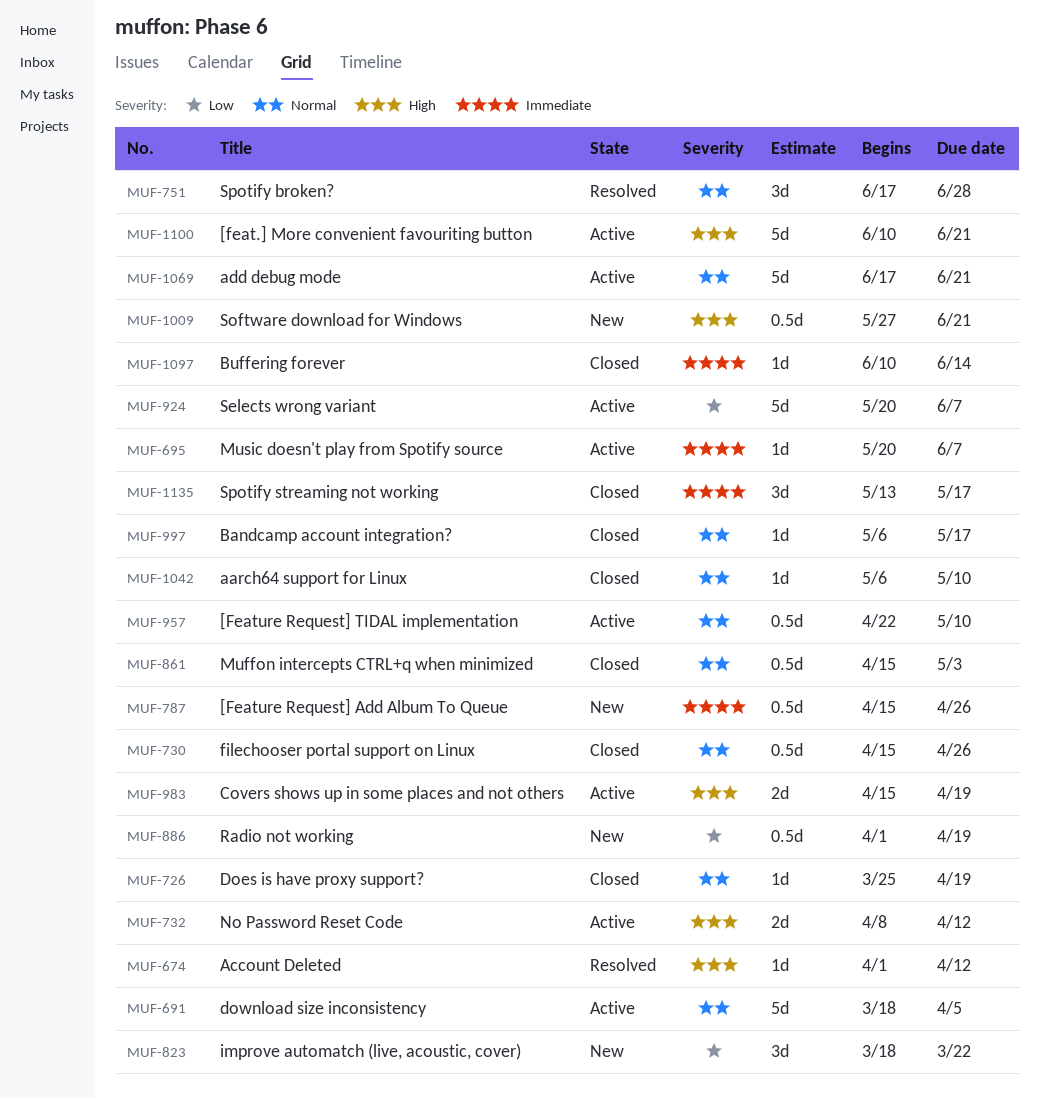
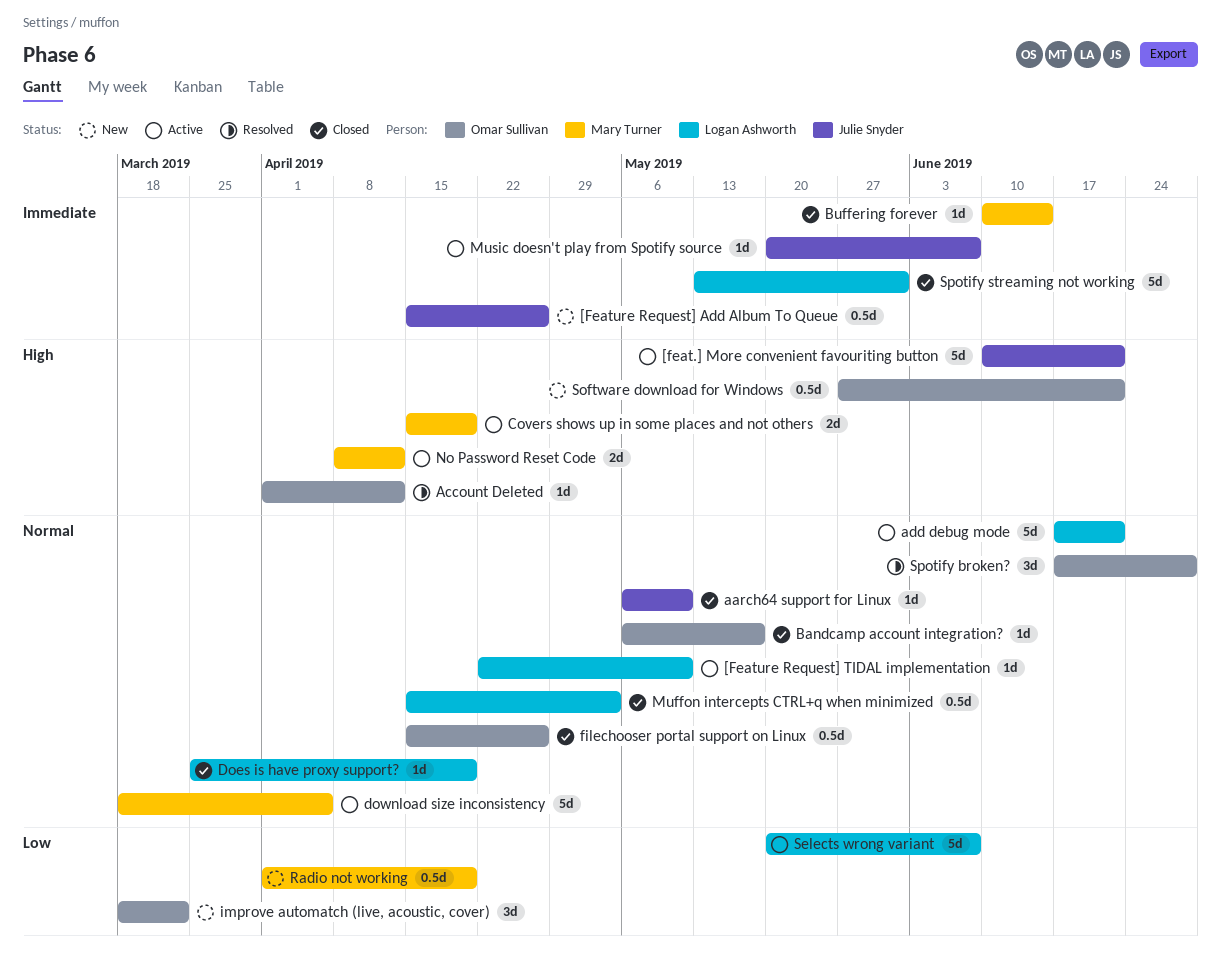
[Feature Request] TIDAL implementation, estimate: 0.5d -> 1d
Spotify streaming not working, estimate: 3d -> 5d
Spotify streaming not working, due: May 17 -> May 31

